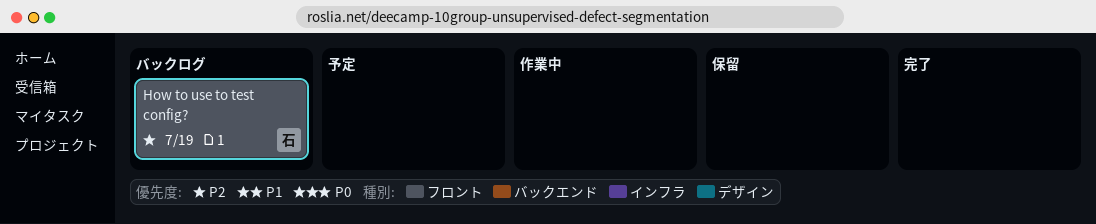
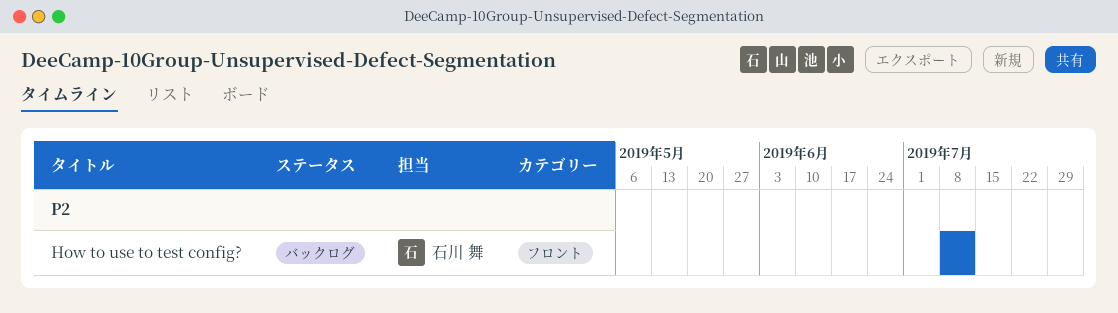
How to use to test config?, due: Jul 19 -> Jul 12

